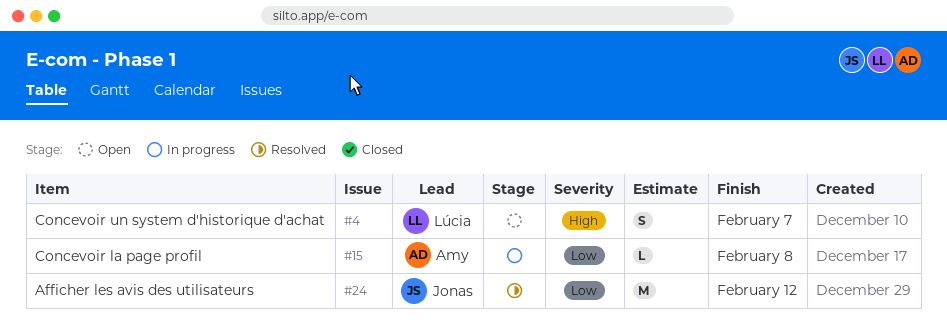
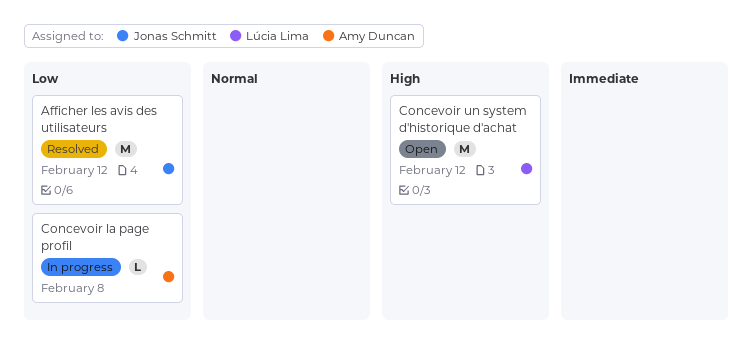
Concevoir un system d'historique d'achat, estimate: S -> M
Concevoir un system d'historique d'achat, due: Feb 7 -> Feb 12

